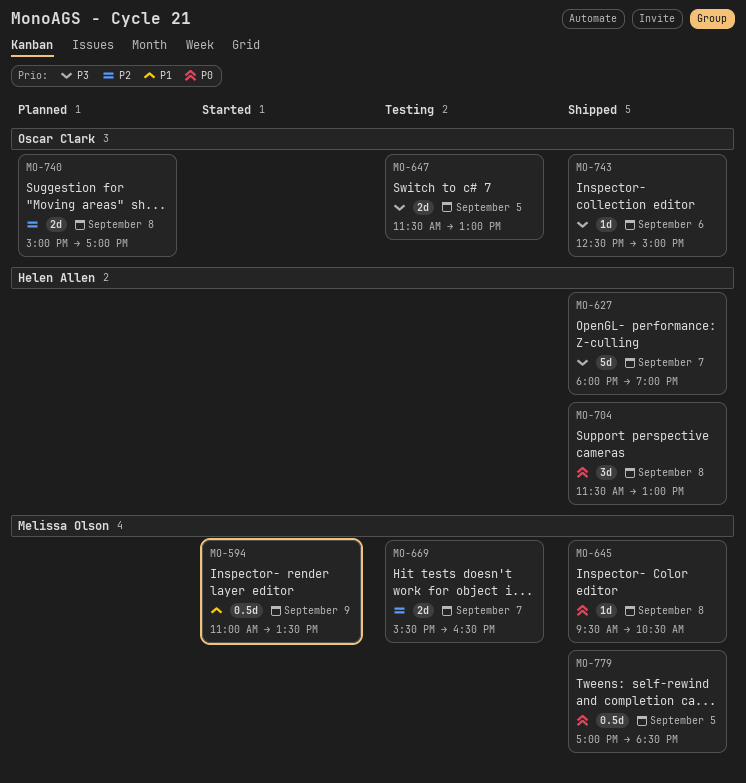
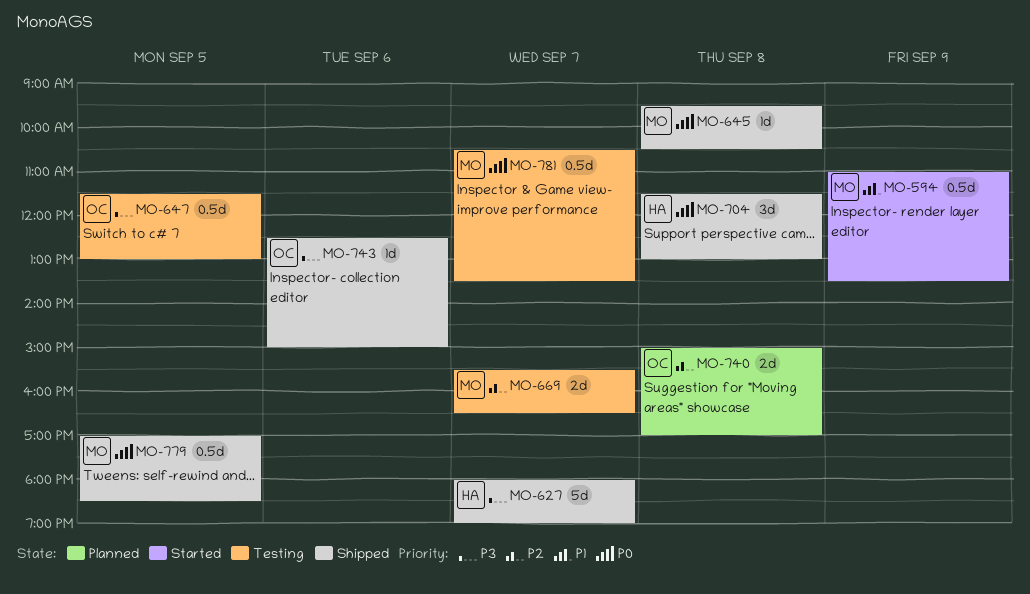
MO-647, estimate: 2d -> 0.5d
MO-781: none -> present

